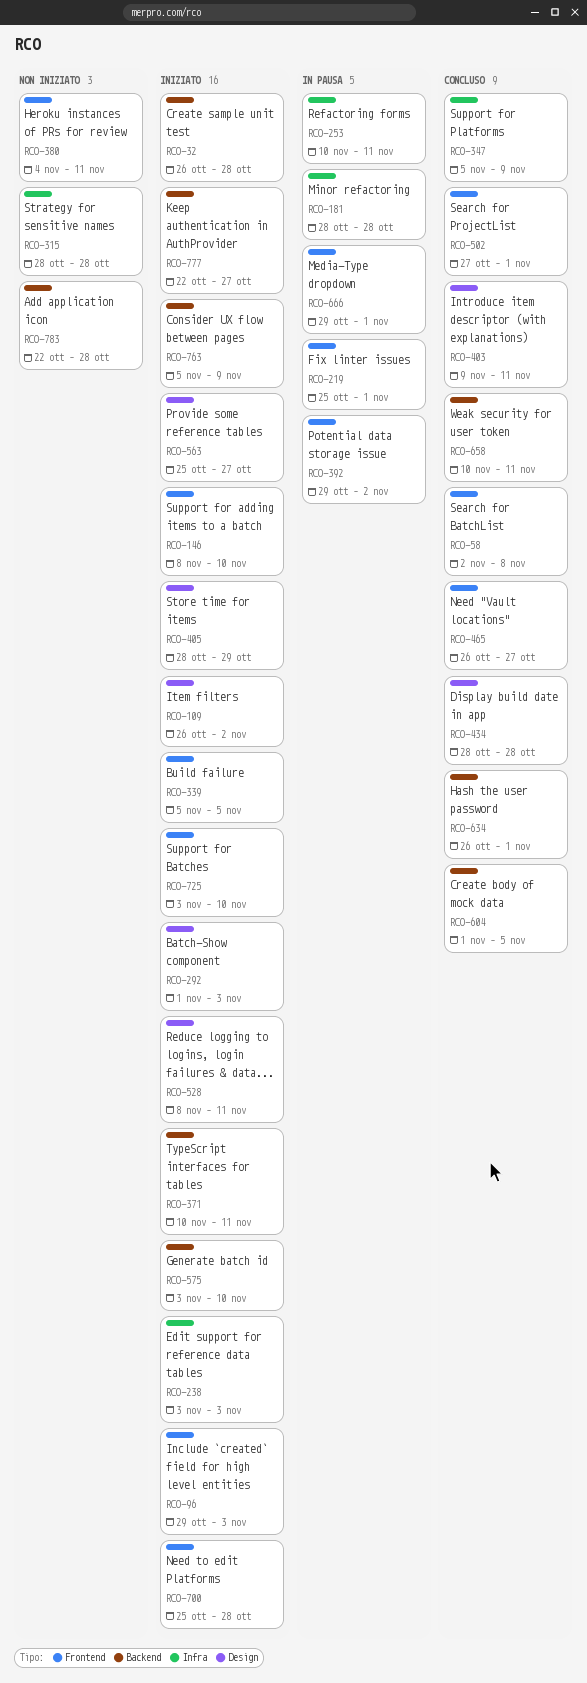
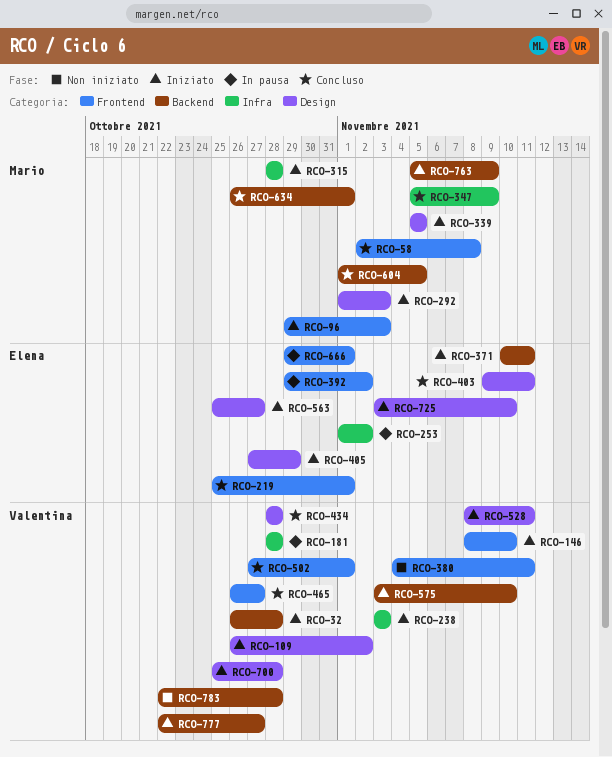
RCO-219, status: In pausa -> Concluso
RCO-253, start: Nov 10 -> Nov 1
RCO-253, due: Nov 11 -> Nov 2
RCO-315, status: Non iniziato -> Iniziato
RCO-339, label: Frontend -> Design
RCO-405, start: Oct 28 -> Oct 27
RCO-658: present -> none
RCO-700, label: Frontend -> Design
RCO-725, label: Frontend -> Design

